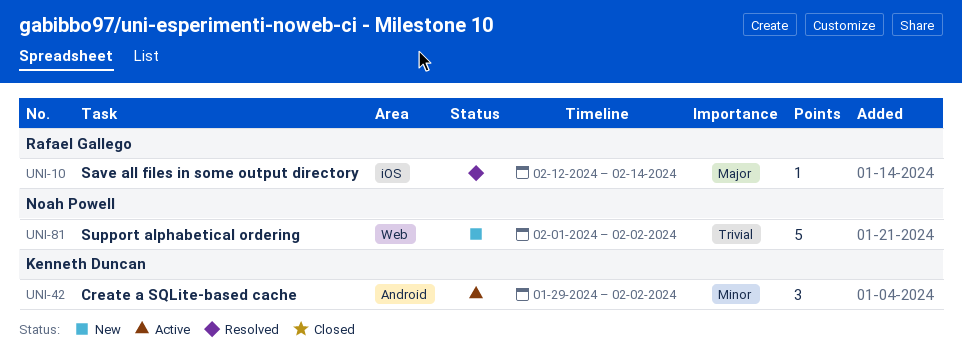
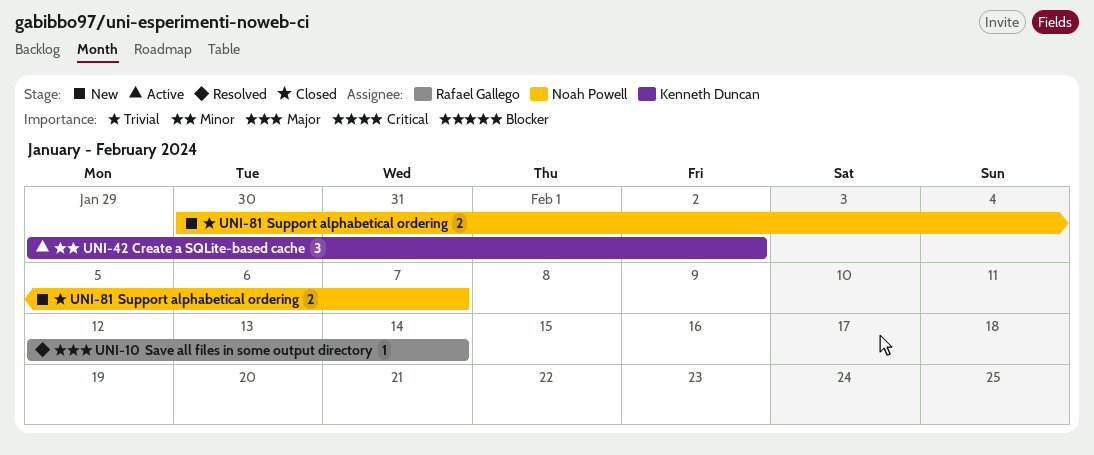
UNI-81, estimate: 5 -> 2
UNI-81, start: Feb 1 -> Jan 30
UNI-81, due: Feb 2 -> Feb 7

